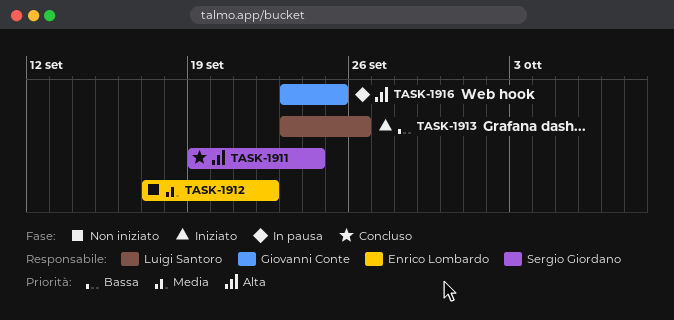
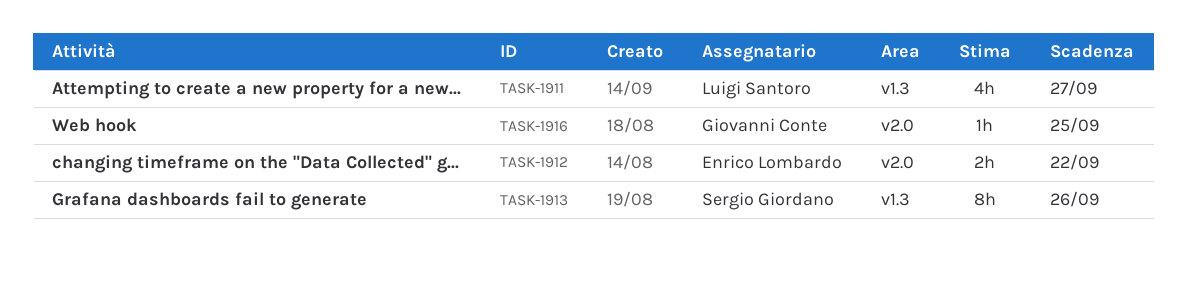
TASK-1911, owner: Sergio Giordano -> Luigi Santoro
TASK-1911, due: Sep 24 -> Sep 27
TASK-1913, owner: Luigi Santoro -> Sergio Giordano

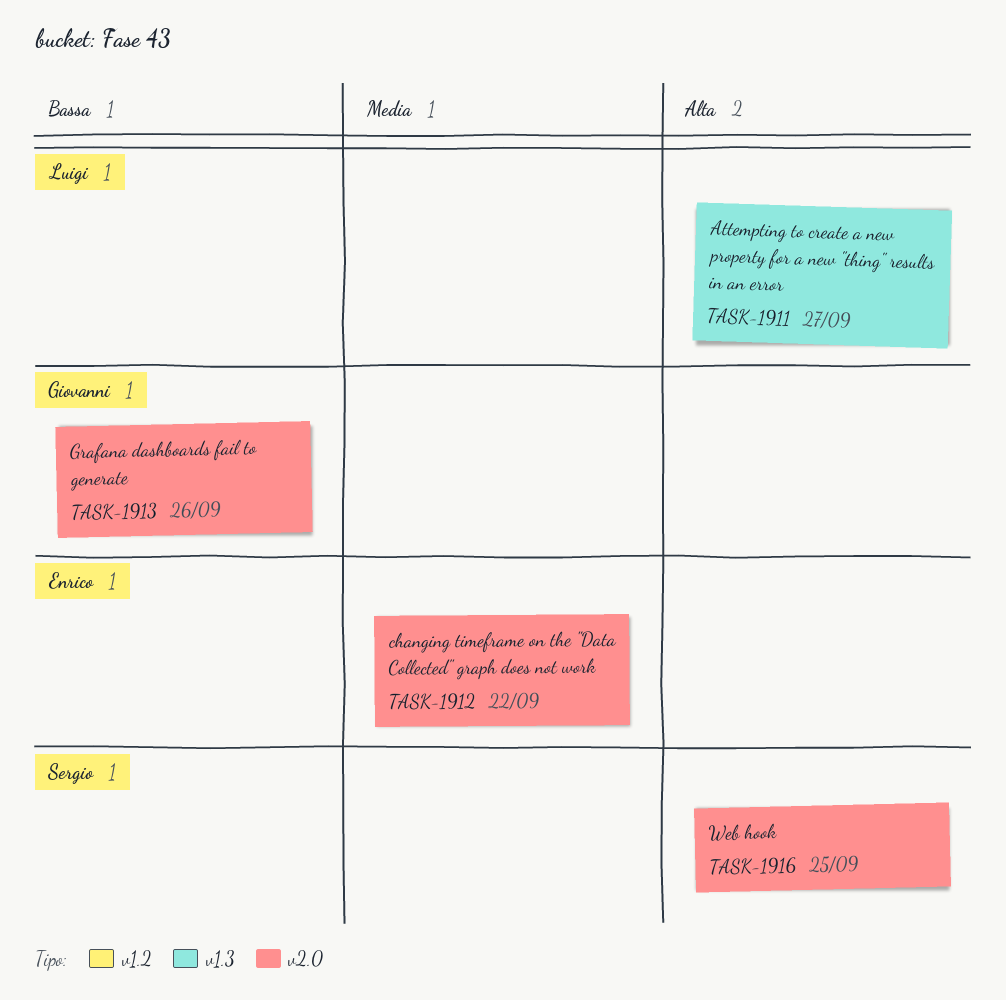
TASK-1913, owner: Sergio Giordano -> Giovanni Conte
TASK-1913, label: v1.3 -> v2.0
TASK-1916, owner: Giovanni Conte -> Sergio Giordano

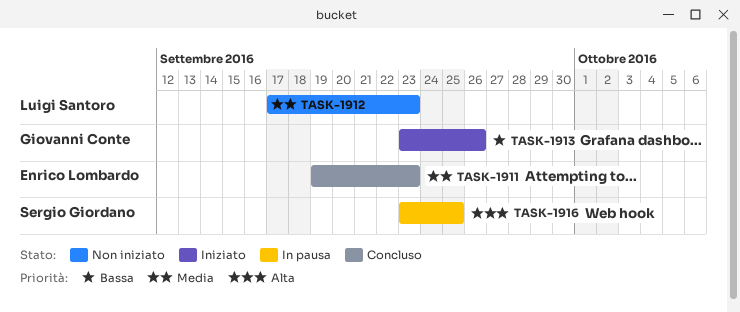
TASK-1911, owner: Luigi Santoro -> Enrico Lombardo
TASK-1911, priority: Alta -> Media
TASK-1911, due: Sep 27 -> Sep 23
TASK-1912, owner: Enrico Lombardo -> Luigi Santoro
TASK-1912, due: Sep 22 -> Sep 23

